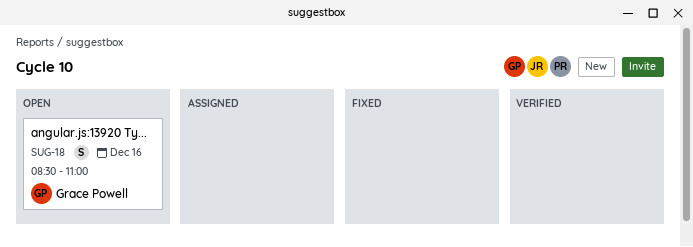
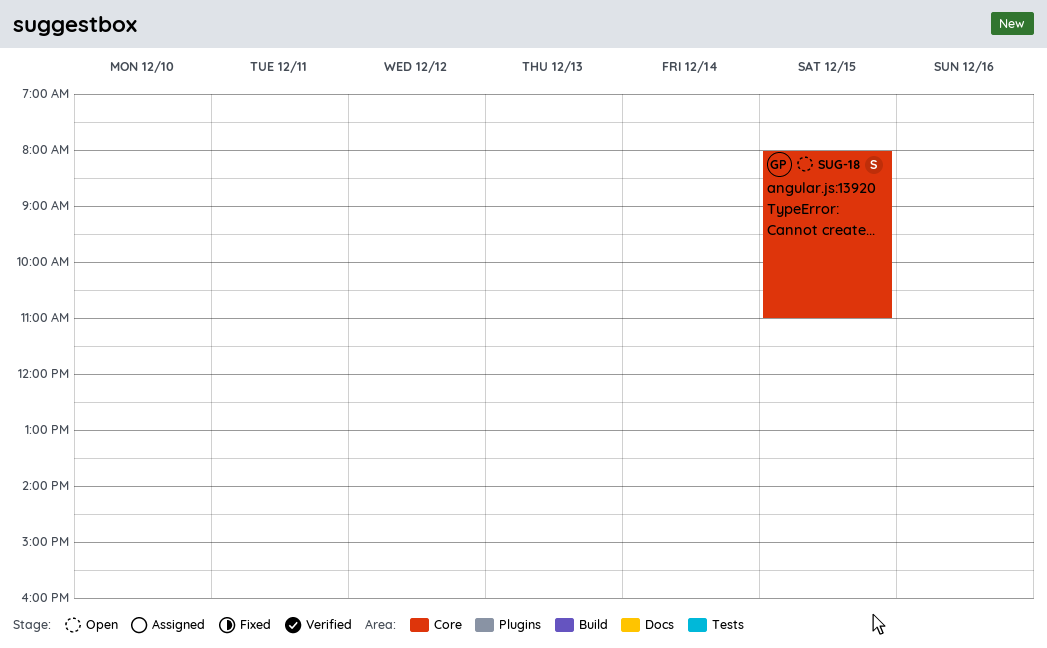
SUG-18, day: Dec 16 -> Dec 15
SUG-18, begins: 08:30 -> 08:00

